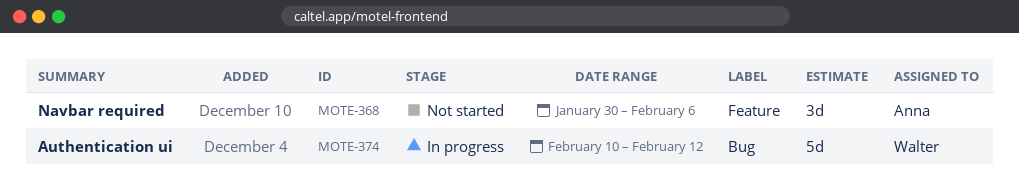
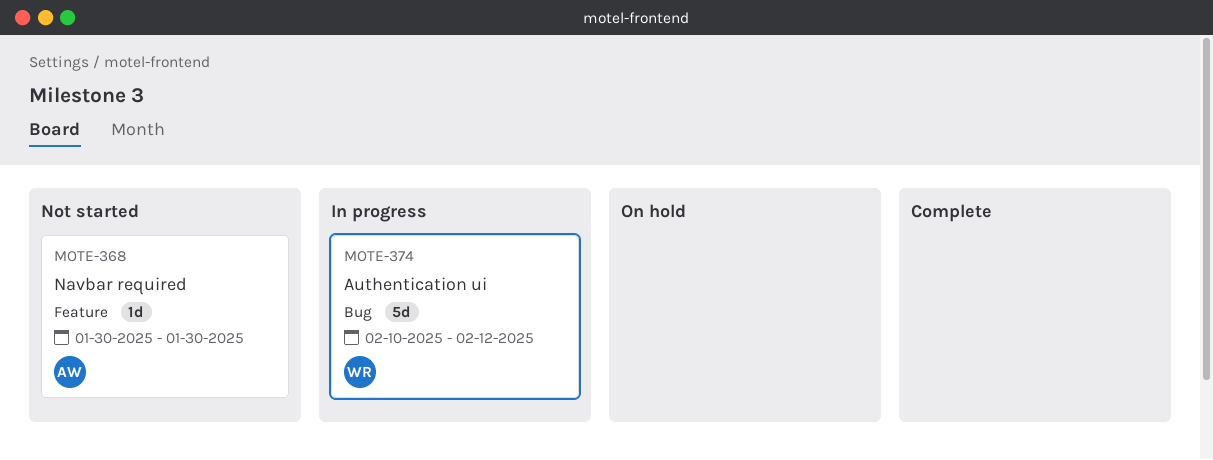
MOTE-368, estimate: 3d -> 1d
MOTE-368, due: Feb 6 -> Jan 30

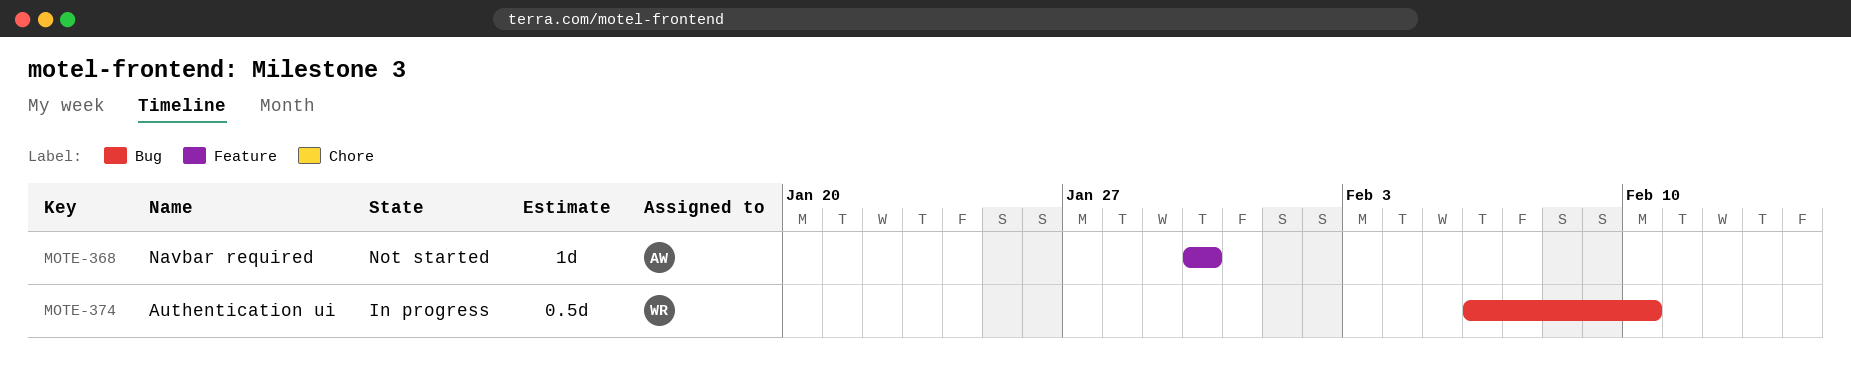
MOTE-374, estimate: 5d -> 0.5d
MOTE-374, start: Feb 10 -> Feb 6
MOTE-374, due: Feb 12 -> Feb 10

